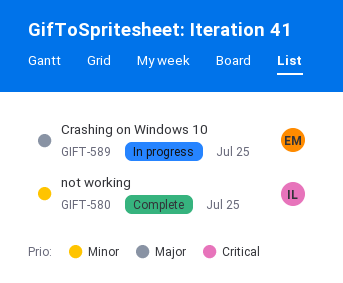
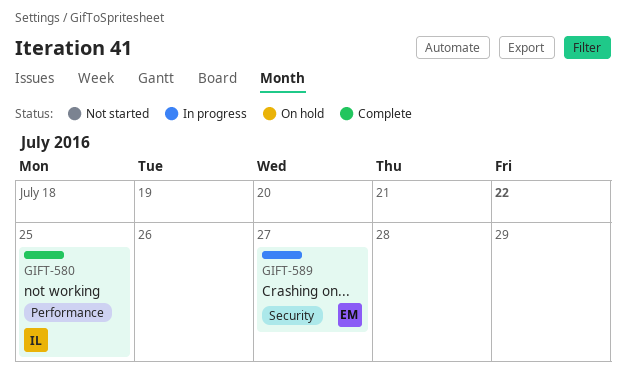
GIFT-589, due: Jul 25 -> Jul 27

